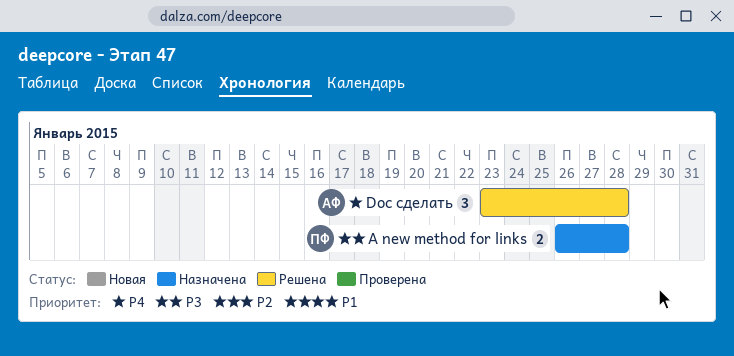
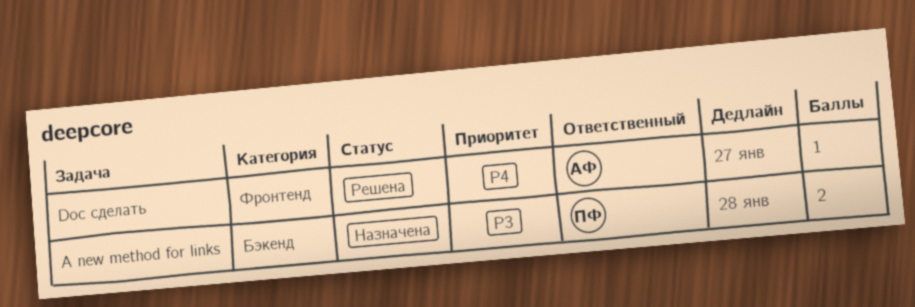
Doc сделать, estimate: 3 -> 1
Doc сделать, due: Jan 28 -> Jan 27

